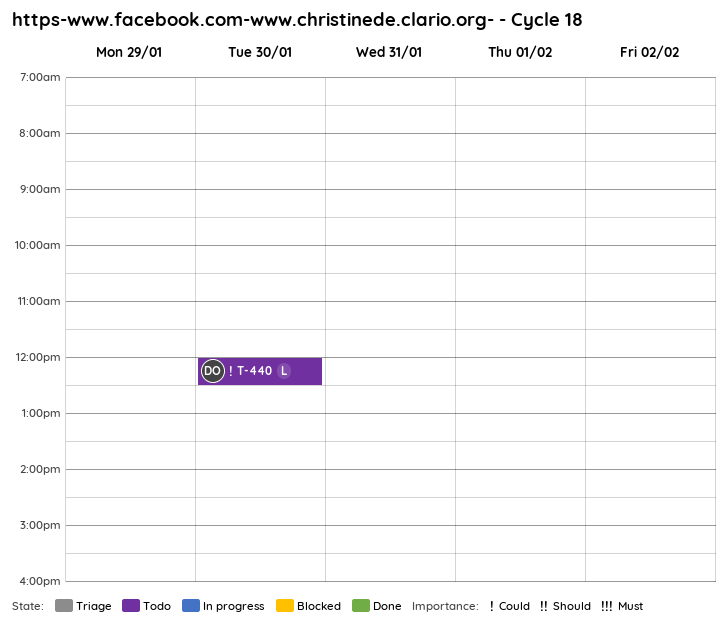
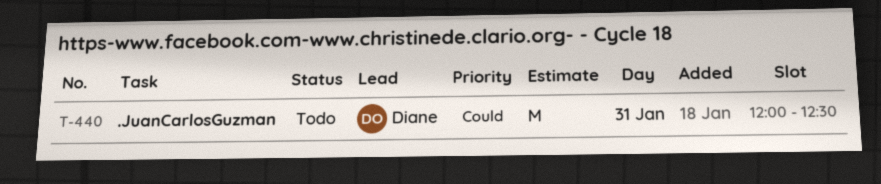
T-440, estimate: L -> M
T-440, day: Jan 30 -> Jan 31

